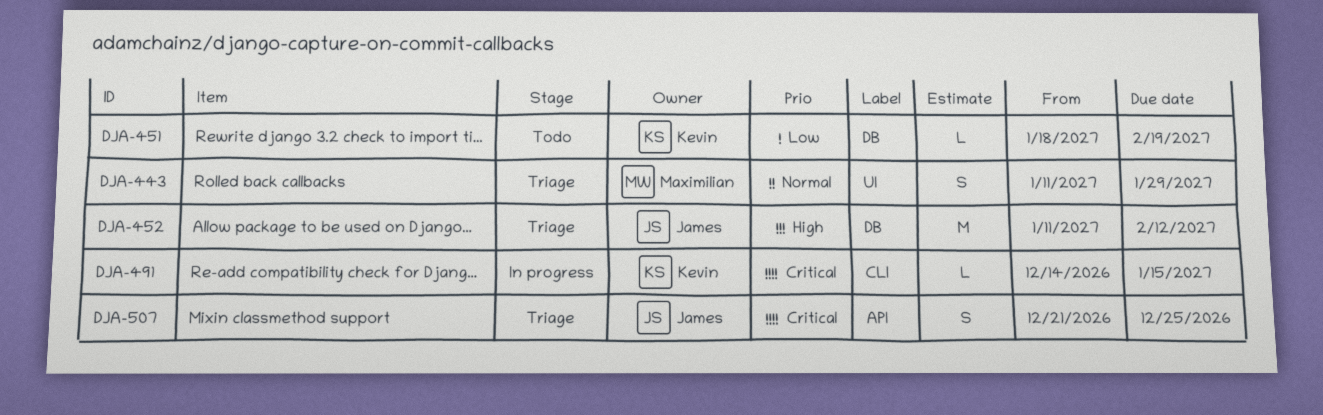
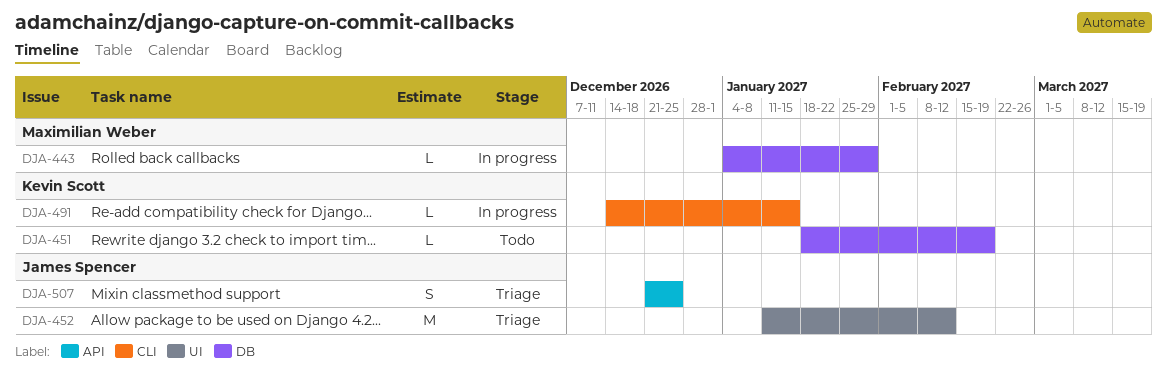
DJA-443, status: Triage -> In progress
DJA-443, label: UI -> DB
DJA-443, estimate: S -> L
DJA-443, start: Jan 11 -> Jan 4
DJA-452, label: DB -> UI

